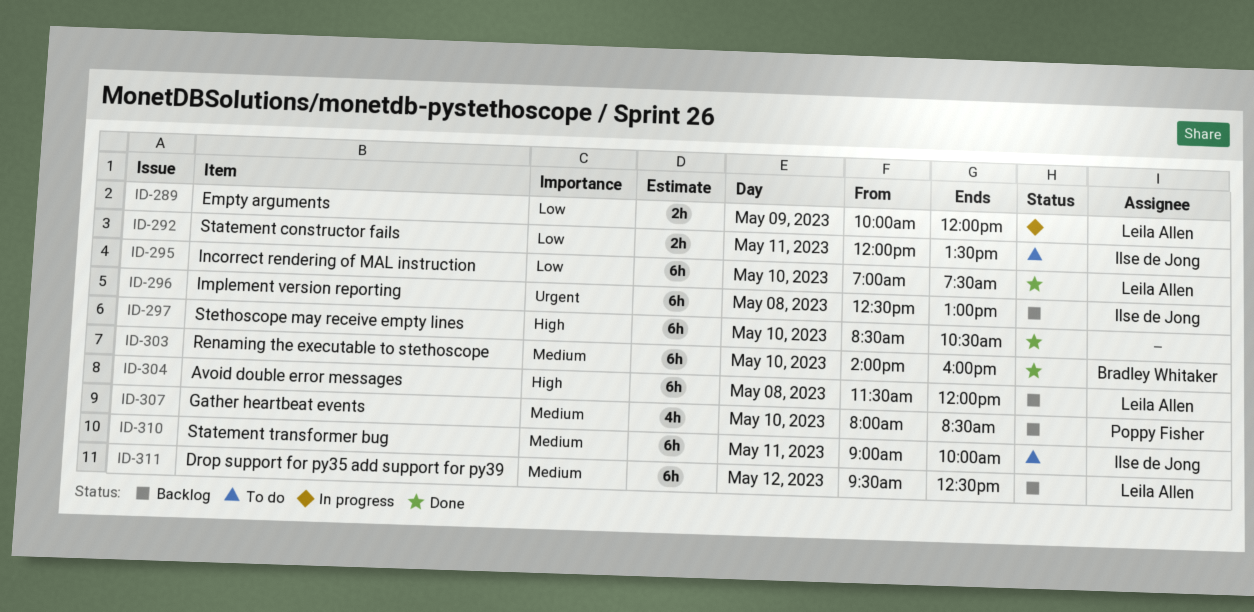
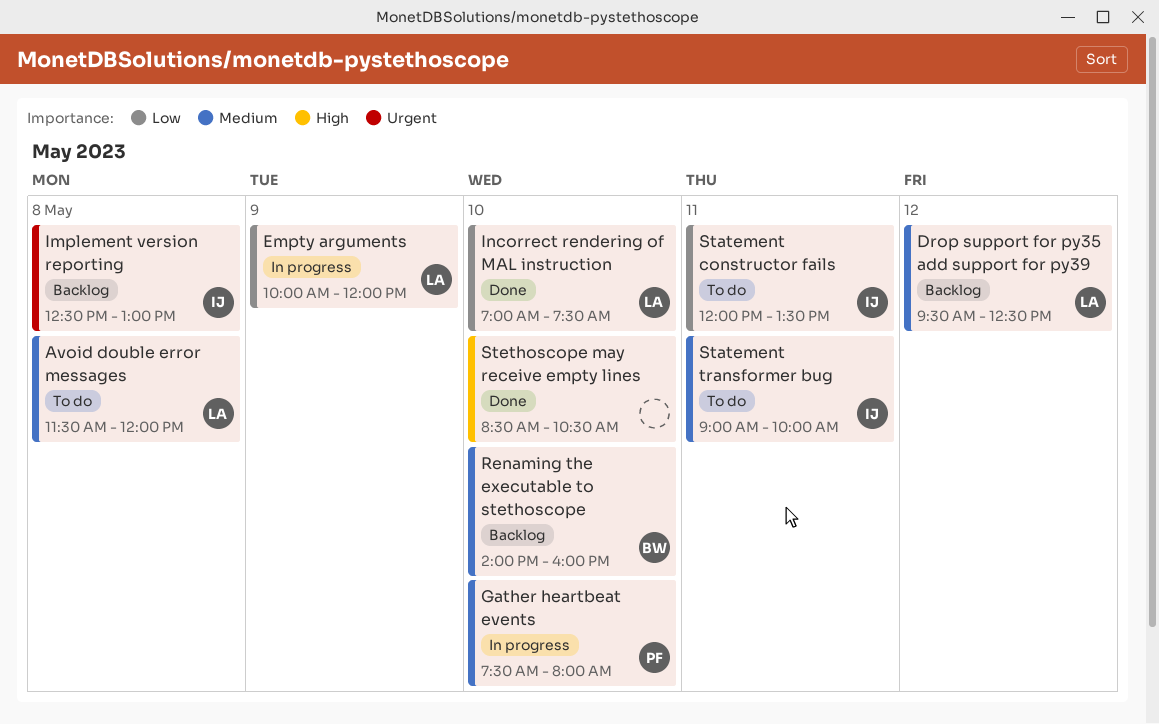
Avoid double error messages, status: Backlog -> To do
Avoid double error messages, priority: High -> Medium
Gather heartbeat events, status: Backlog -> In progress
Gather heartbeat events, begins: 08:00 -> 07:30
Gather heartbeat events, ends: 08:30 -> 08:00
Renaming the executable to stethoscope, status: Done -> Backlog

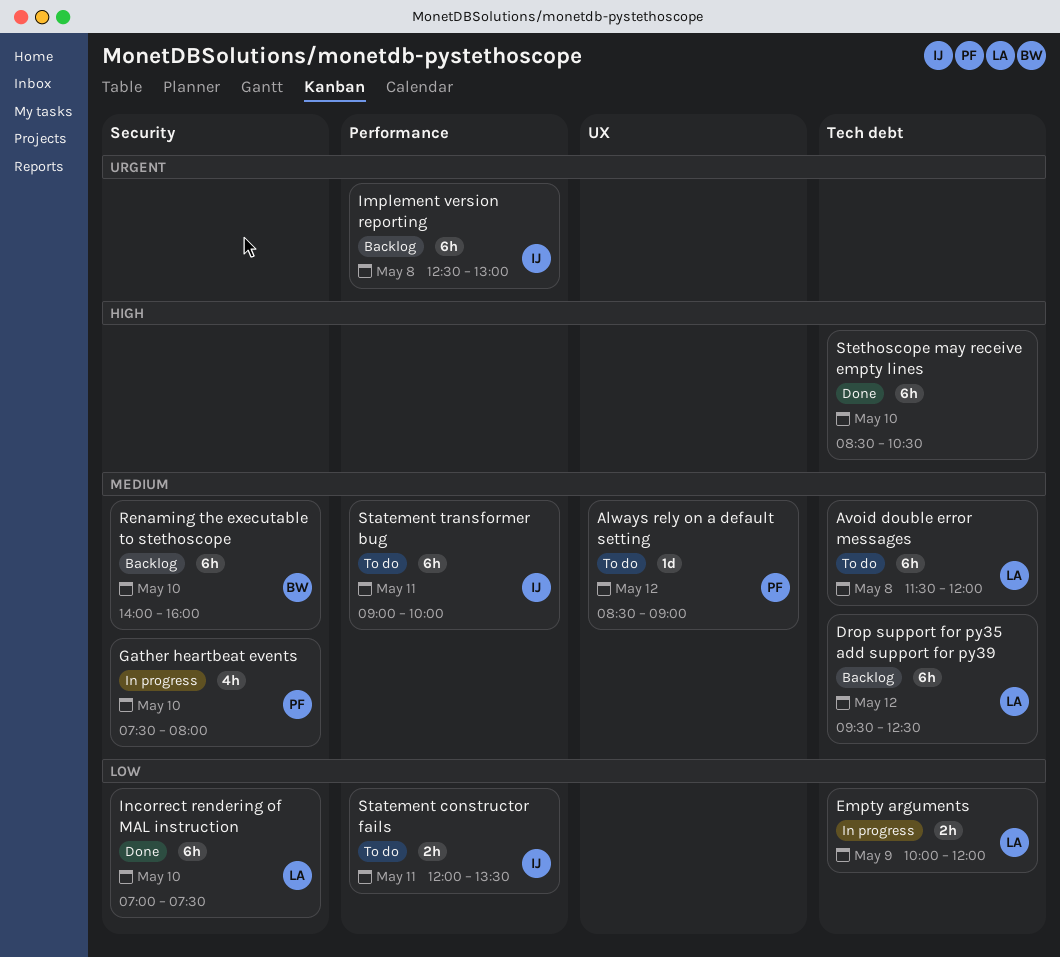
Always rely on a default setting: none -> present

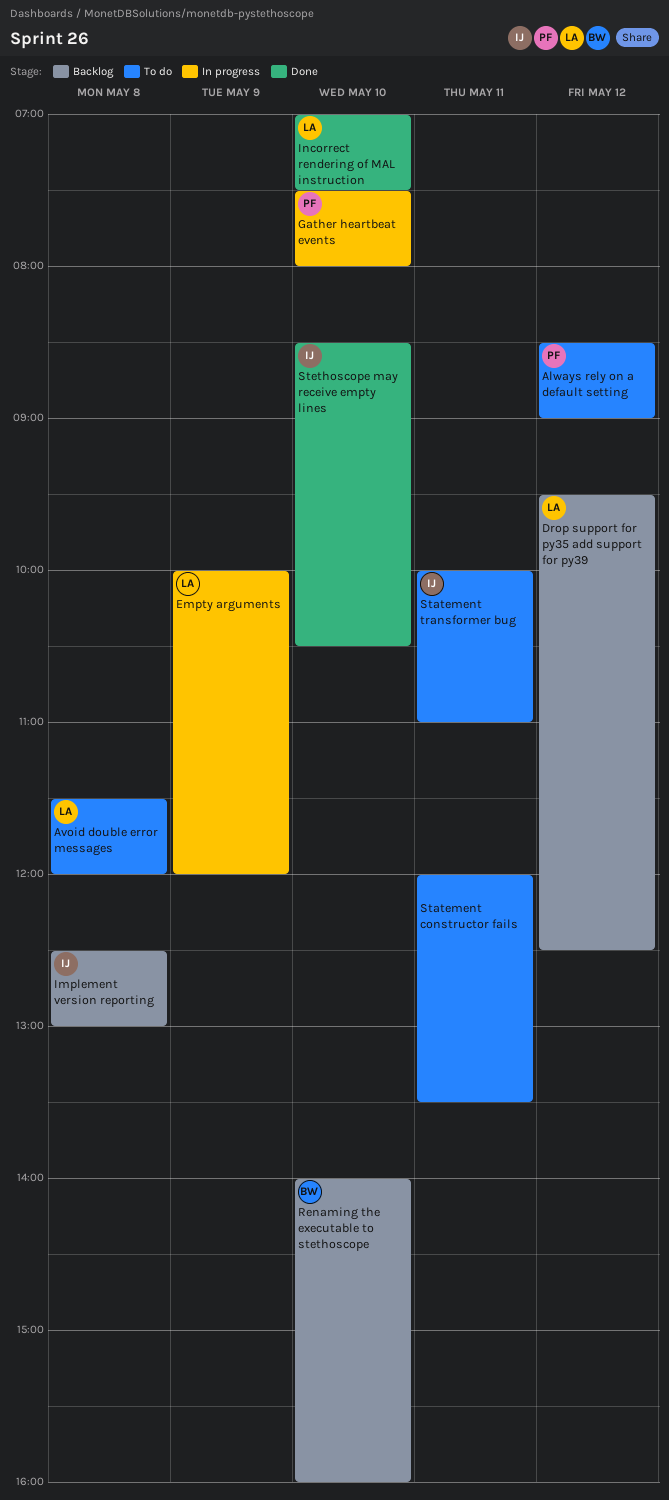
Statement constructor fails, owner: IJ -> none
Statement transformer bug, begins: 09:00 -> 10:00
Statement transformer bug, ends: 10:00 -> 11:00
Stethoscope may receive empty lines, owner: none -> IJ

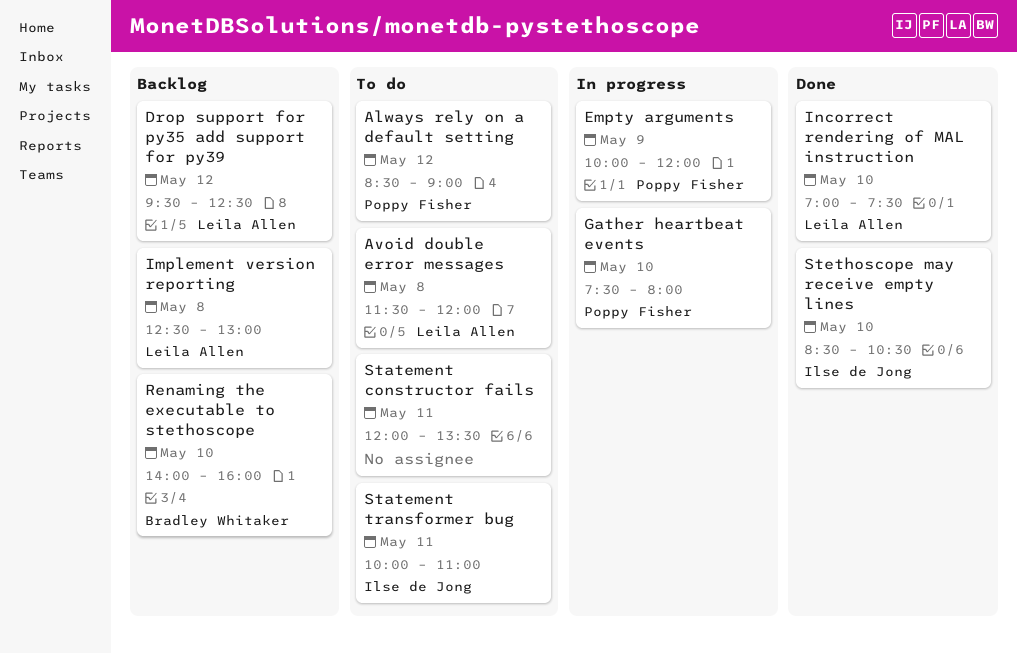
Empty arguments, owner: Leila Allen -> Poppy Fisher
Implement version reporting, owner: Ilse de Jong -> Leila Allen

